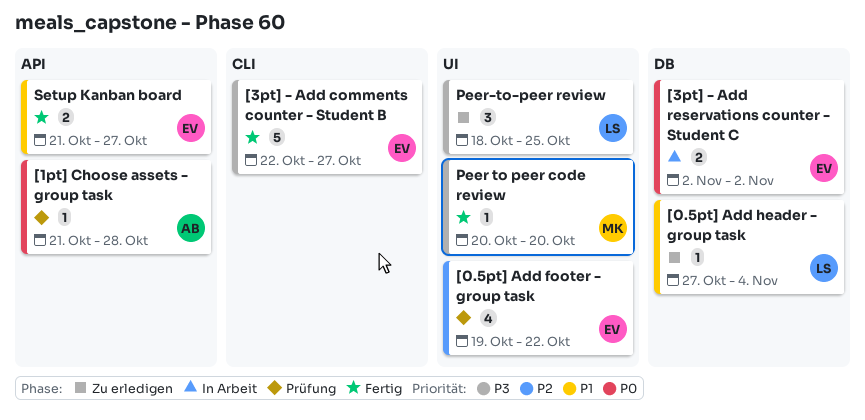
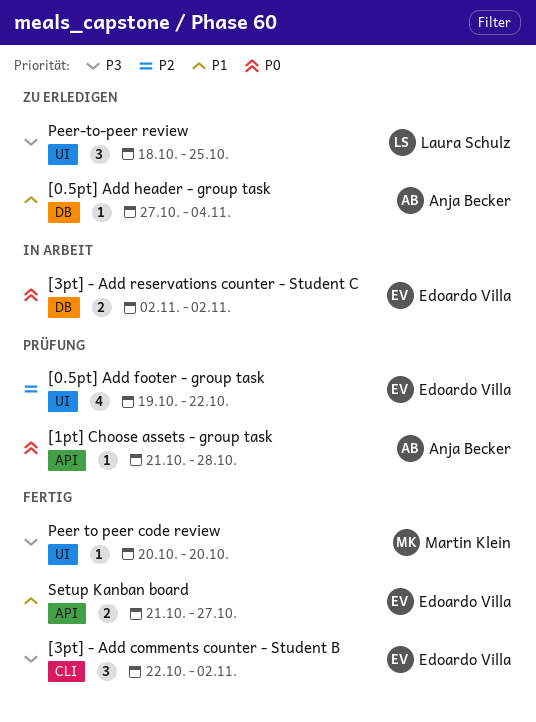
[0.5pt] Add header - group task, owner: Laura Schulz -> Anja Becker
[3pt] - Add comments counter - Student B, estimate: 5 -> 3
[3pt] - Add comments counter - Student B, due: Oct 27 -> Nov 2

